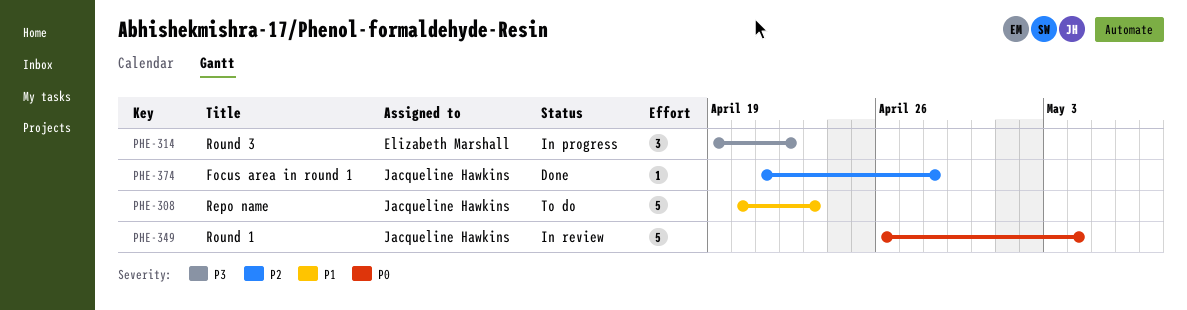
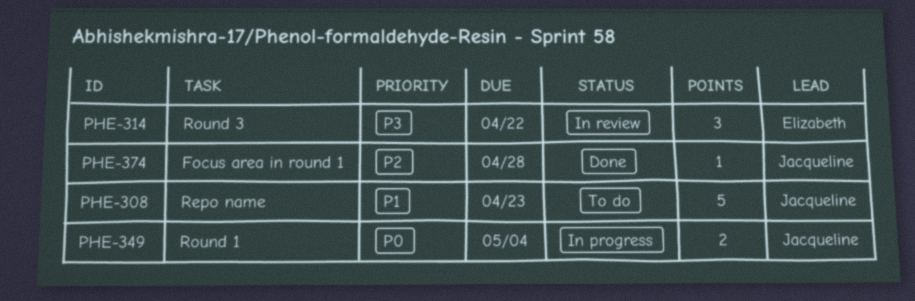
PHE-314, status: In progress -> In review
PHE-349, status: In review -> In progress
PHE-349, estimate: 5 -> 2

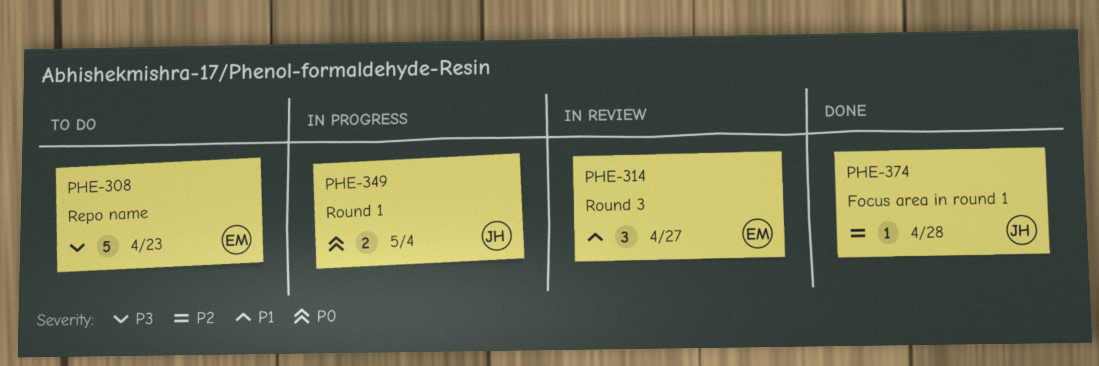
PHE-308, owner: Jacqueline -> Elizabeth
PHE-308, priority: P1 -> P3
PHE-314, priority: P3 -> P1
PHE-314, due: Apr 22 -> Apr 27

